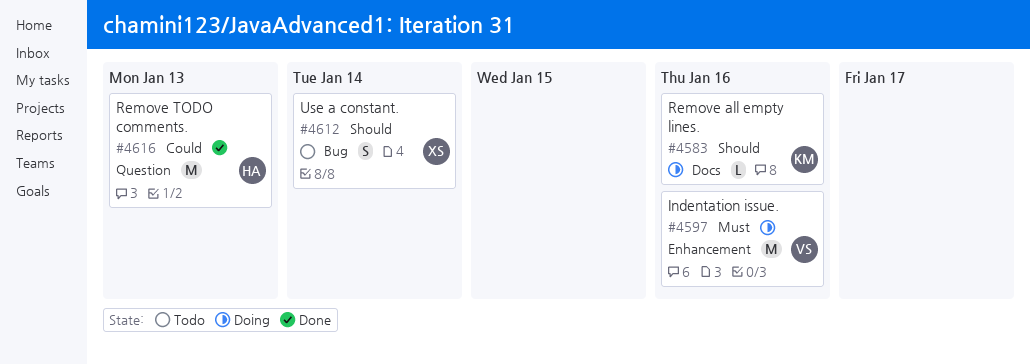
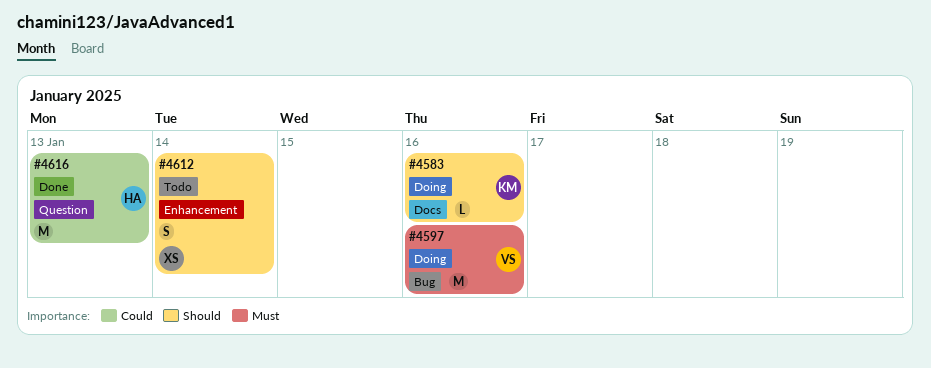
#4597, label: Enhancement -> Bug
#4612, label: Bug -> Enhancement

